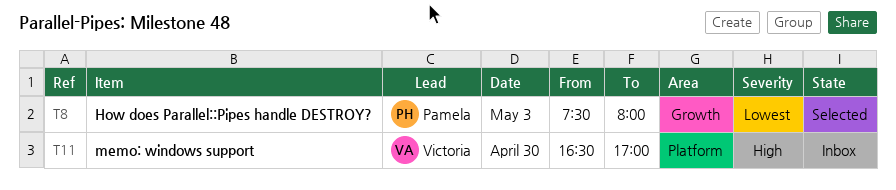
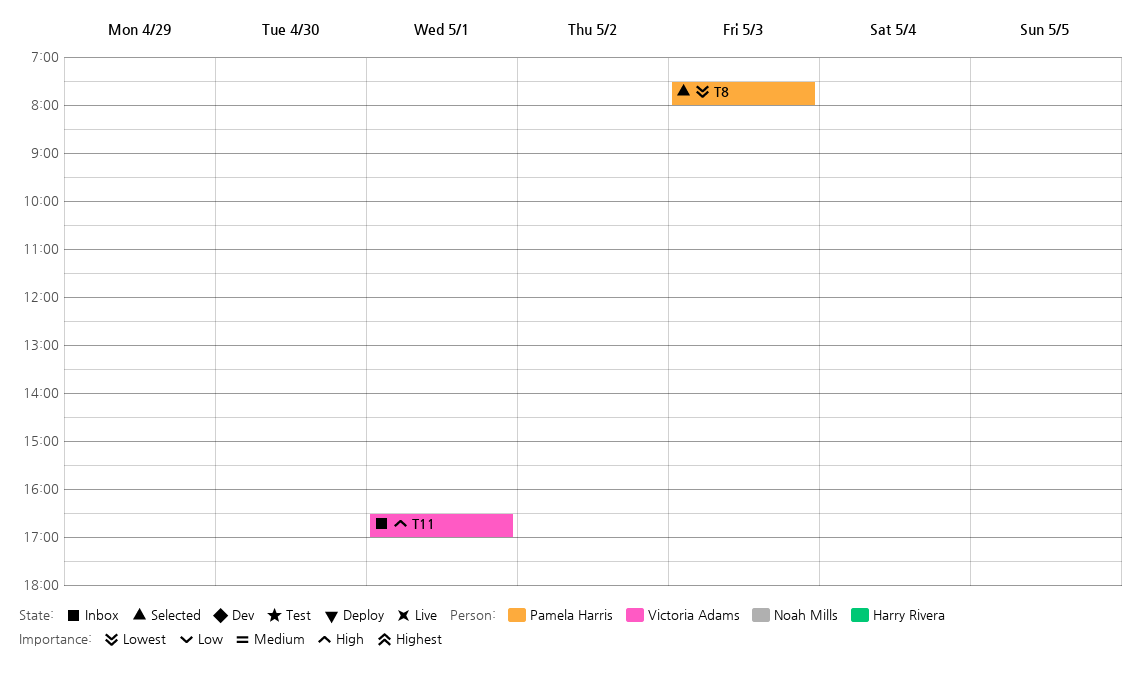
T11, day: Apr 30 -> May 1

